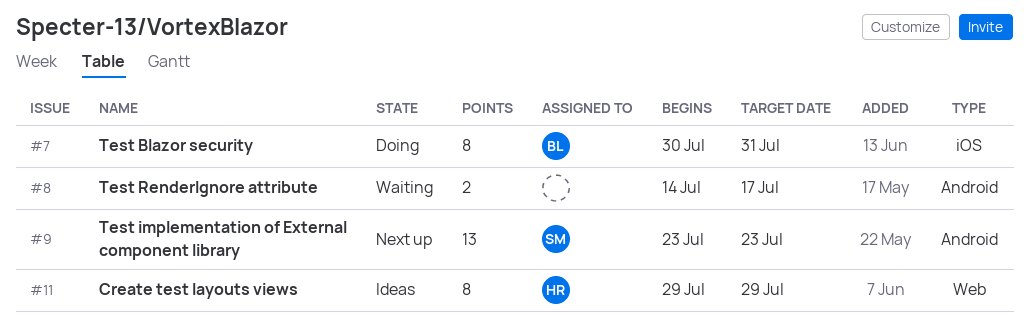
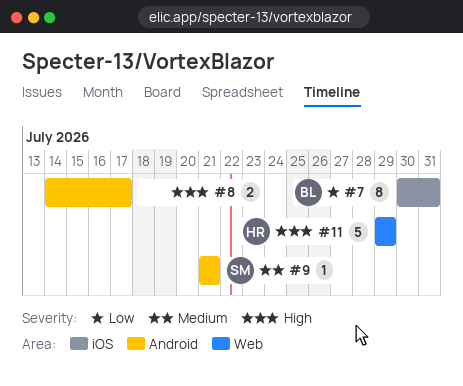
#9, estimate: 13 -> 1
#9, start: Jul 23 -> Jul 21
#9, due: Jul 23 -> Jul 21
#11, estimate: 8 -> 5

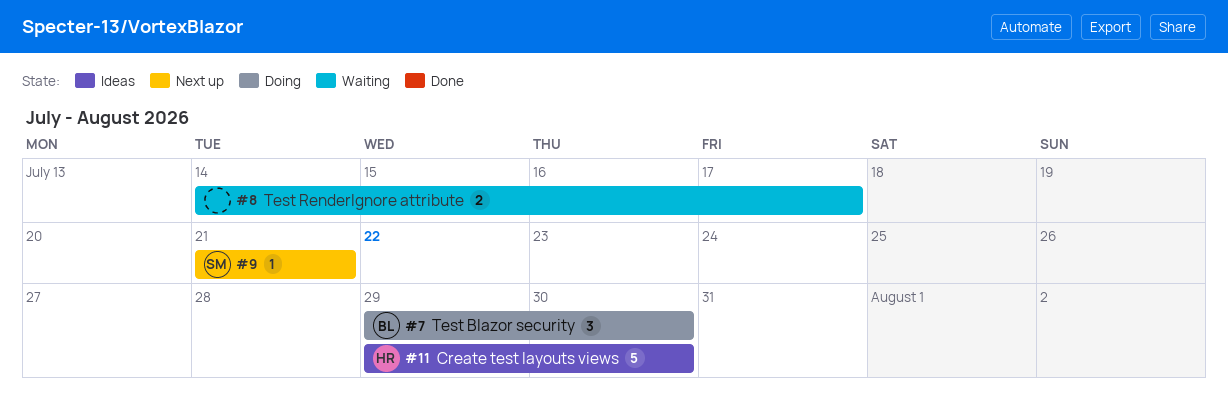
#7, estimate: 8 -> 3
#7, start: Jul 30 -> Jul 29
#7, due: Jul 31 -> Jul 30
#11, due: Jul 29 -> Jul 30

